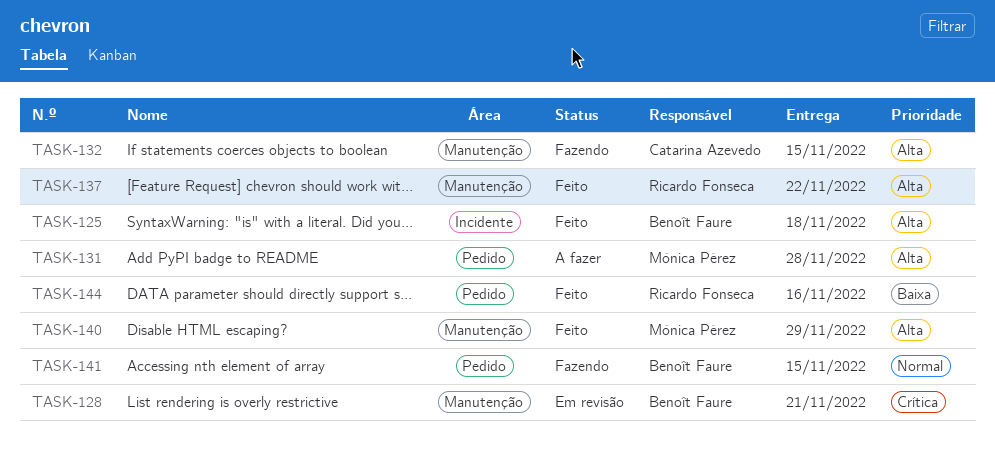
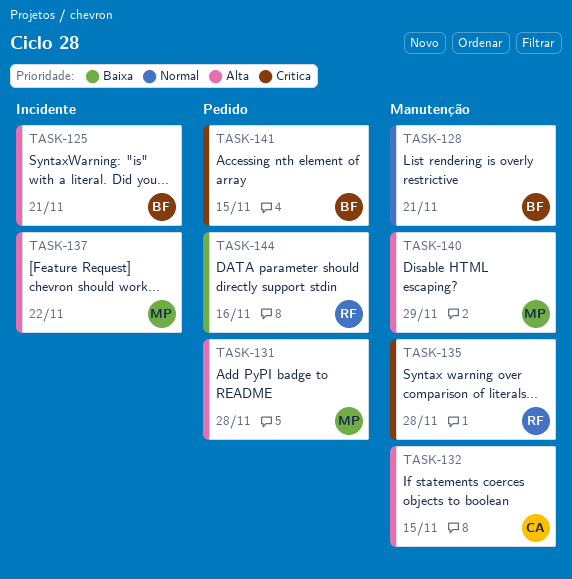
TASK-125, due: Nov 18 -> Nov 21
TASK-128, priority: Crítica -> Normal
TASK-135: none -> present
TASK-137, owner: Ricardo Fonseca -> Mónica Pérez
TASK-137, label: Manutenção -> Incidente
TASK-141, priority: Normal -> Crítica

